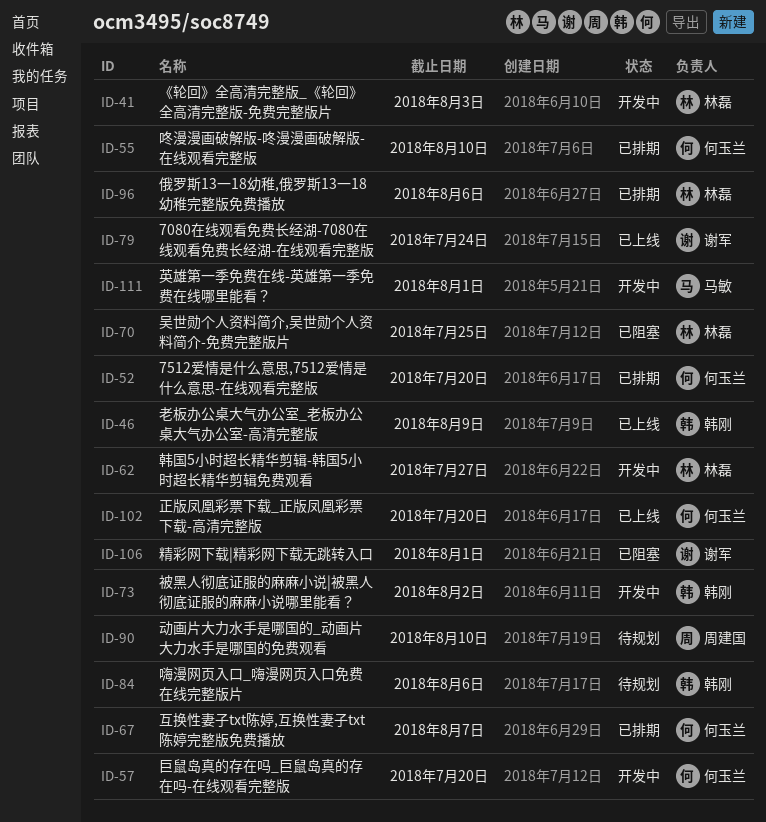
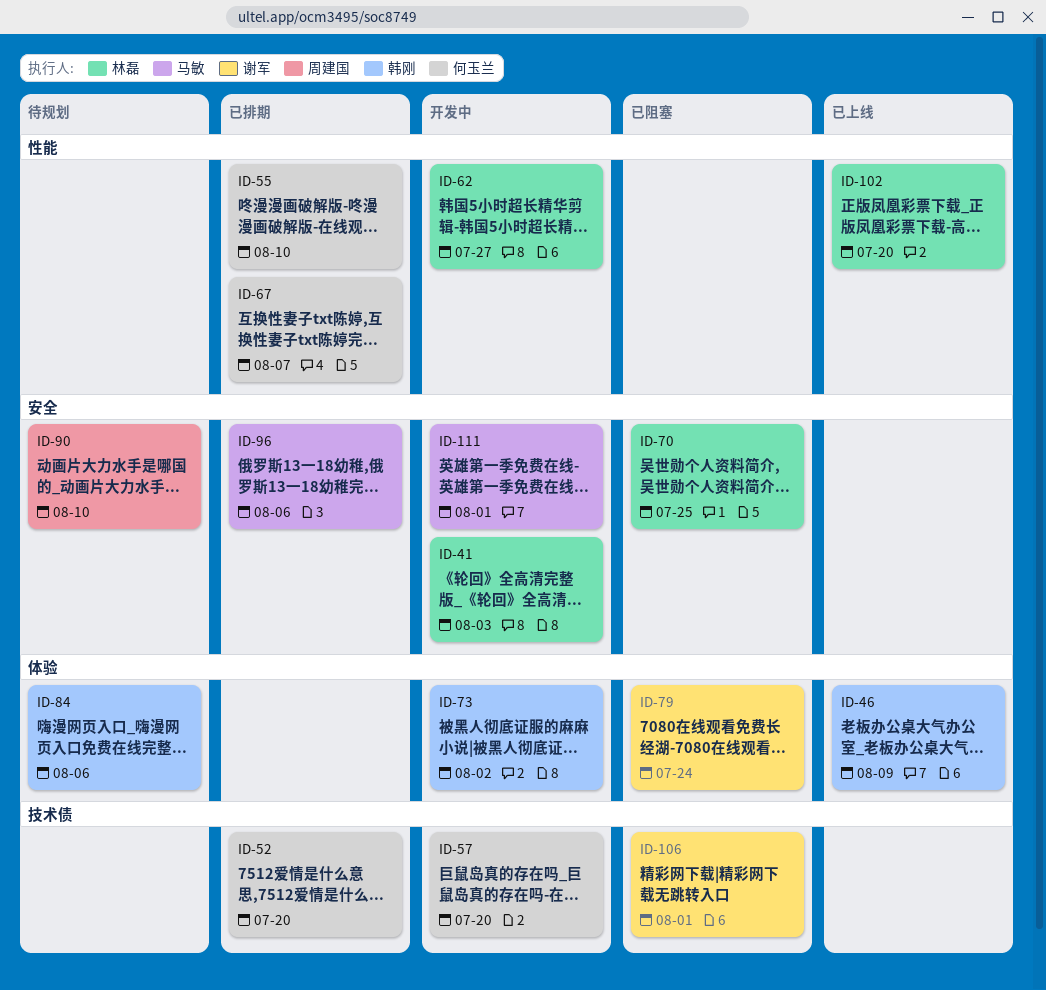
ID-79, status: 已上线 -> 已阻塞
ID-96, owner: 林磊 -> 马敏
ID-102, owner: 何玉兰 -> 林磊

